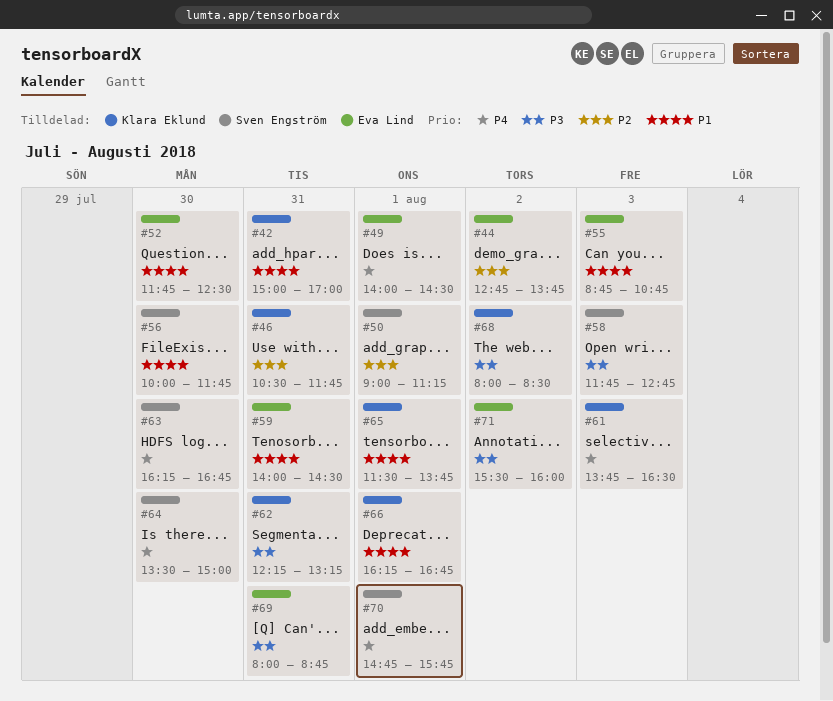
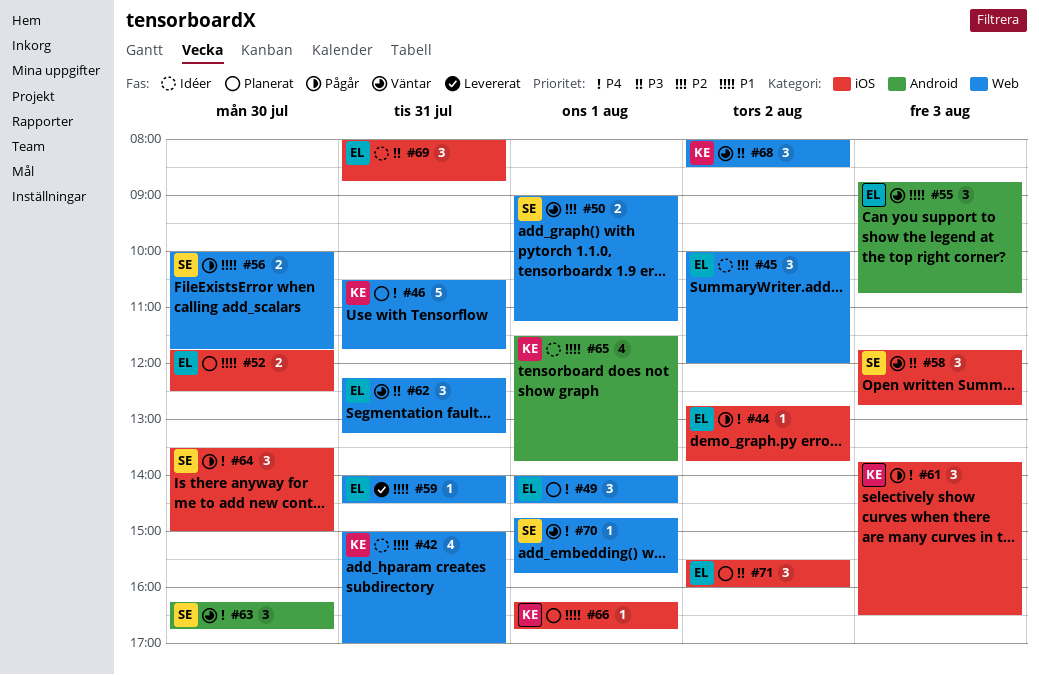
#44, priority: P2 -> P4
#45: none -> present
#46, priority: P2 -> P4
#62, owner: Klara Eklund -> Eva Lind

